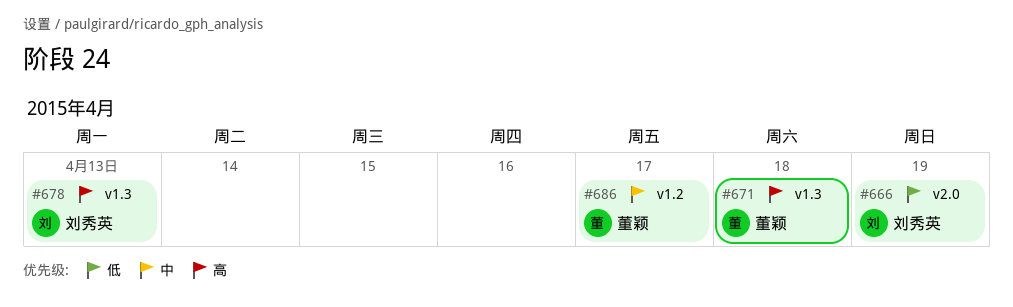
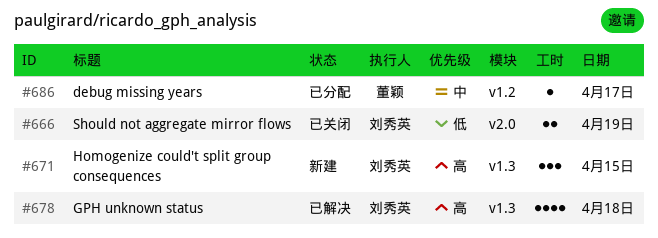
#671, owner: 董颖 -> 刘秀英
#671, day: Apr 18 -> Apr 15
#678, day: Apr 13 -> Apr 18

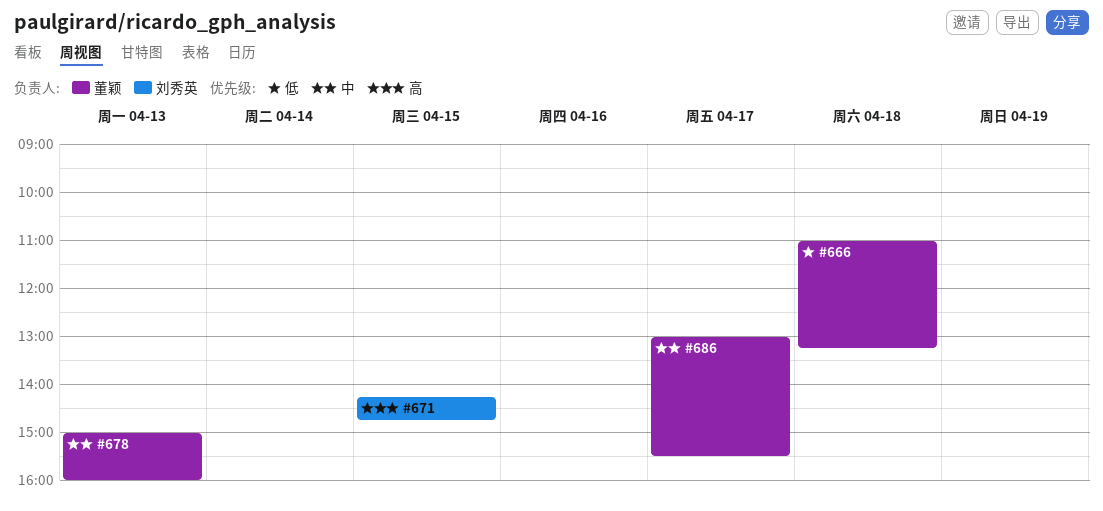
#666, owner: 刘秀英 -> 董颖
#666, day: Apr 19 -> Apr 18
#678, owner: 刘秀英 -> 董颖
#678, priority: 高 -> 中
#678, day: Apr 18 -> Apr 13

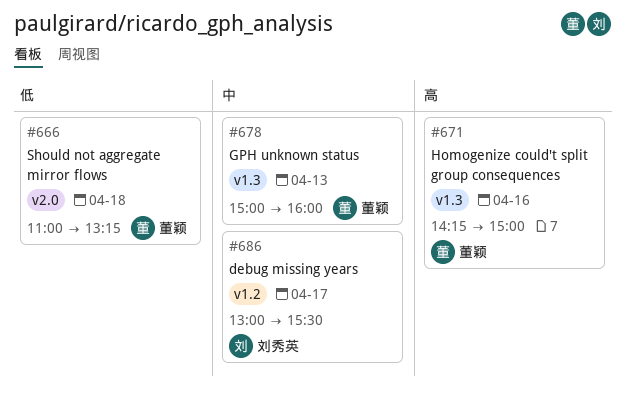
#671, owner: 刘秀英 -> 董颖
#671, day: Apr 15 -> Apr 16
#671, ends: 14:45 -> 15:00
#686, owner: 董颖 -> 刘秀英

